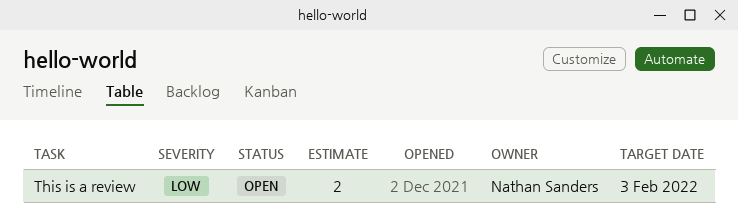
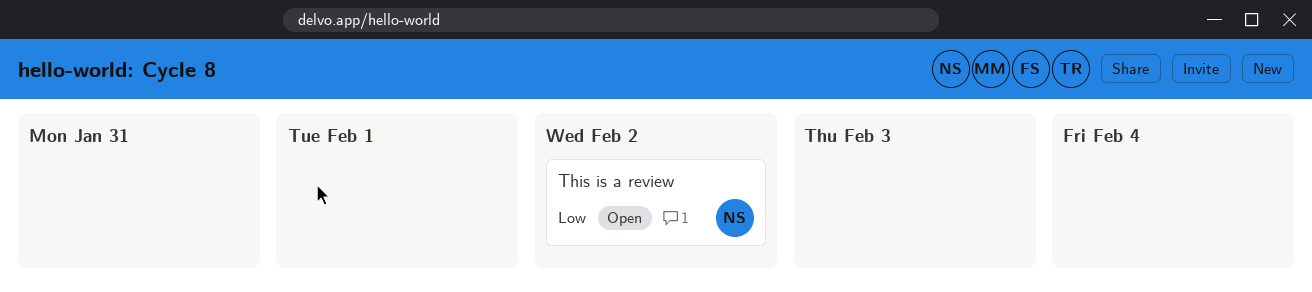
This is a review, due: Feb 3 -> Feb 2

